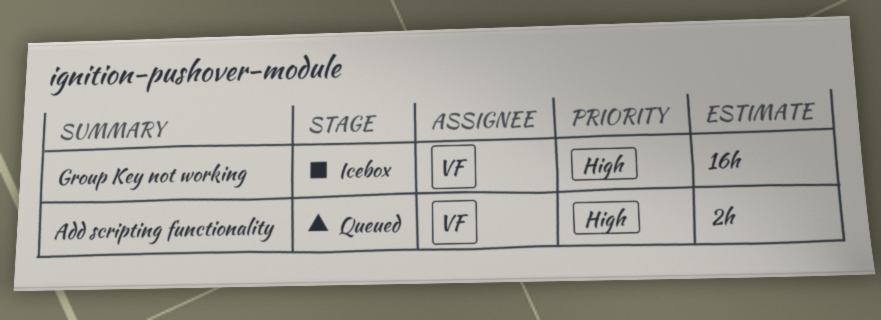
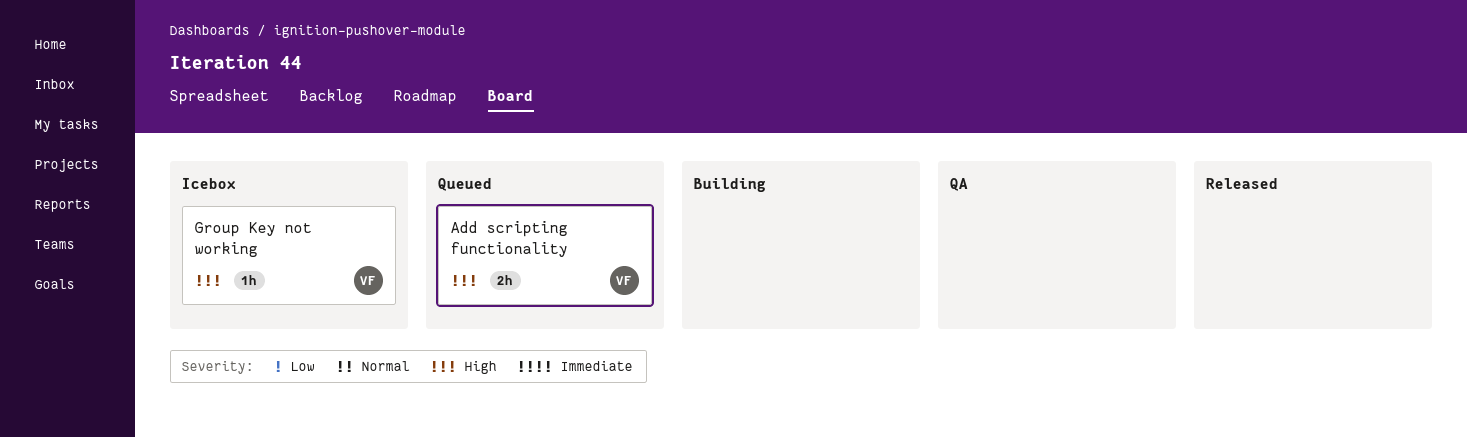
Group Key not working, estimate: 16h -> 1h

